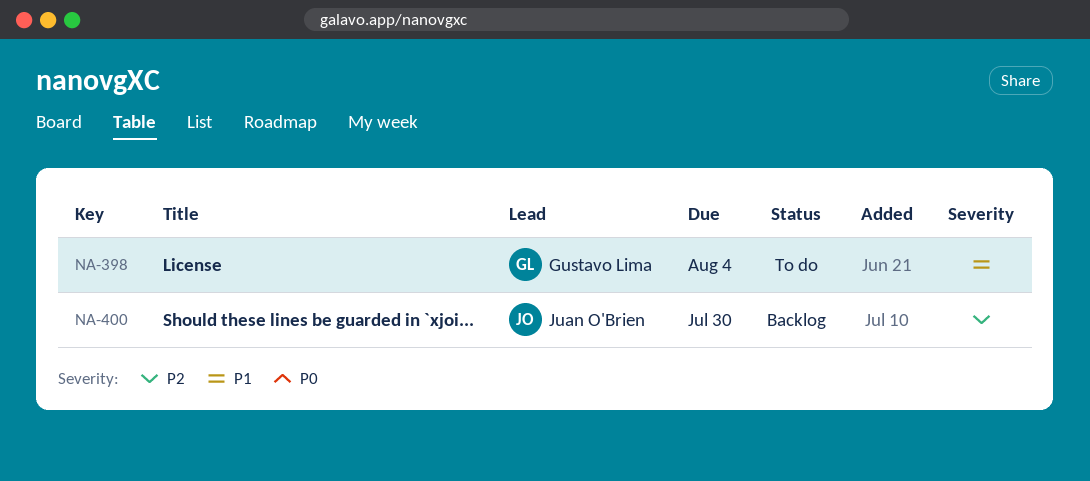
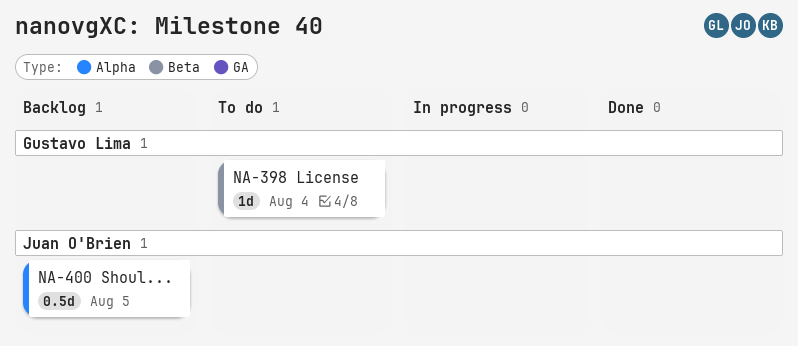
NA-400, due: Jul 30 -> Aug 5

